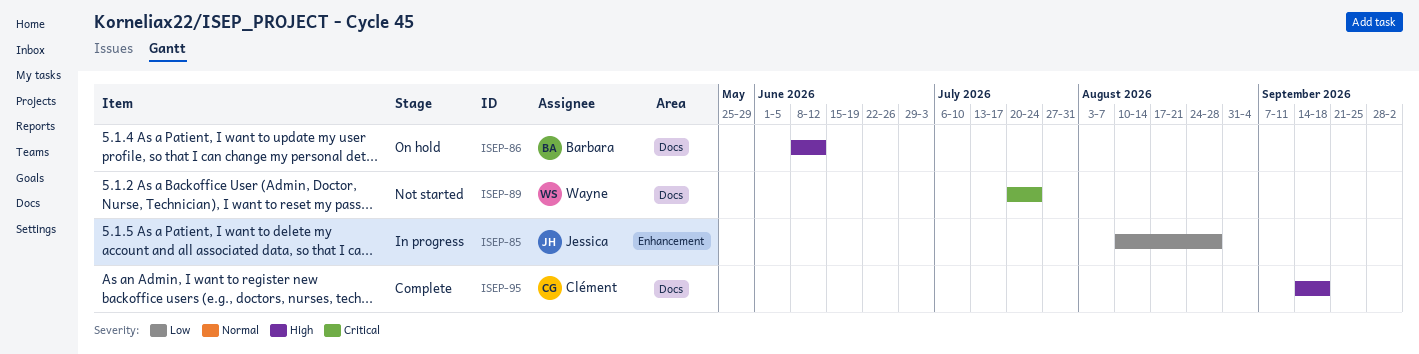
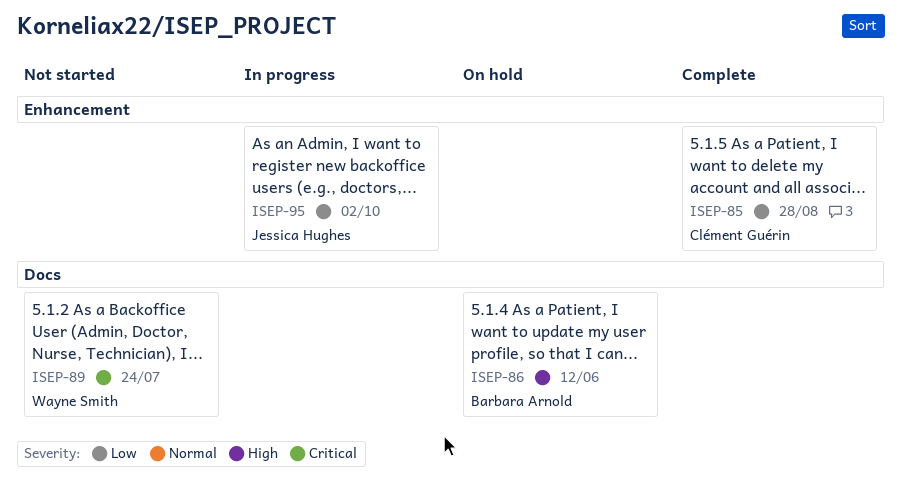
ISEP-85, status: In progress -> Complete
ISEP-85, owner: Jessica Hughes -> Clément Guérin
ISEP-95, status: Complete -> In progress
ISEP-95, owner: Clément Guérin -> Jessica Hughes
ISEP-95, priority: High -> Low
ISEP-95, label: Docs -> Enhancement
ISEP-95, due: Sep 18 -> Oct 2

